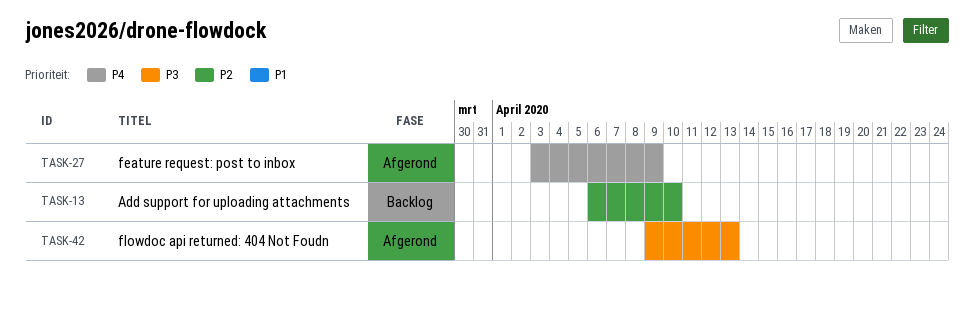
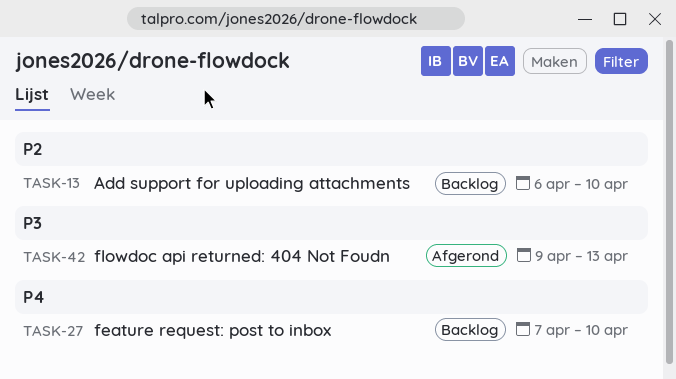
TASK-27, status: Afgerond -> Backlog
TASK-27, start: Apr 3 -> Apr 7
TASK-27, due: Apr 9 -> Apr 10

